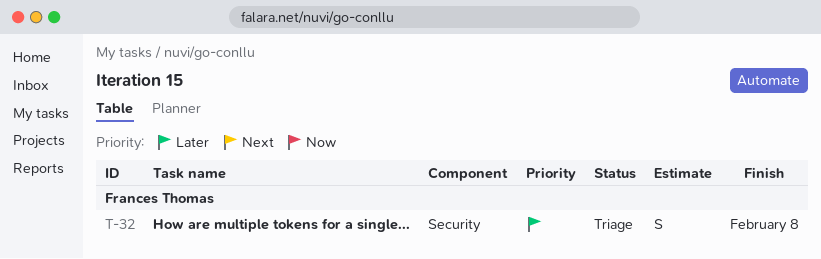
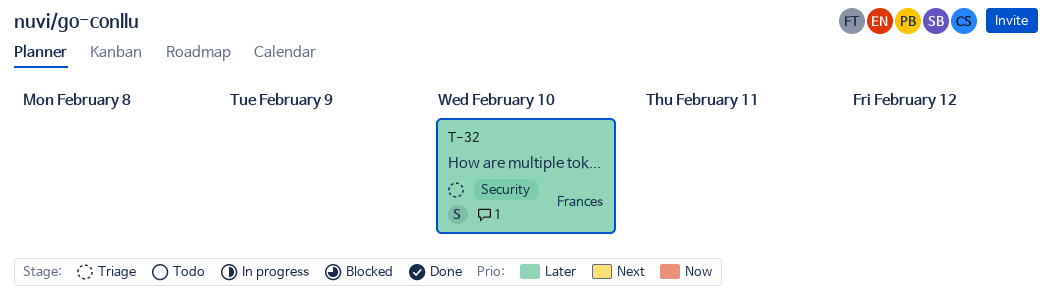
T-32, due: Feb 8 -> Feb 10

